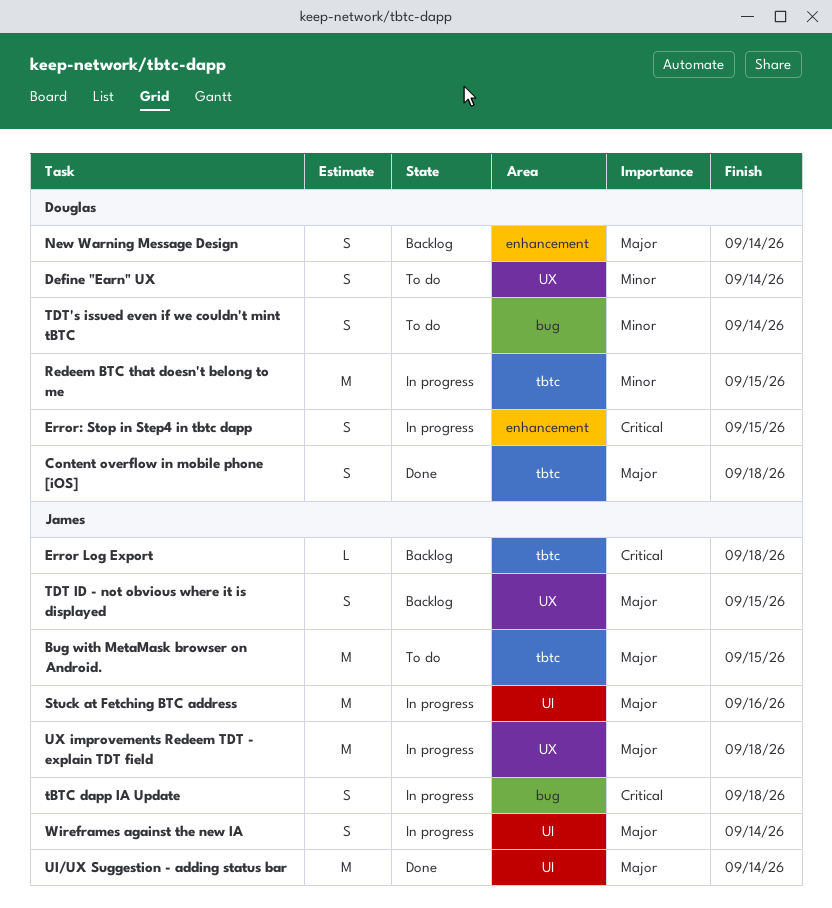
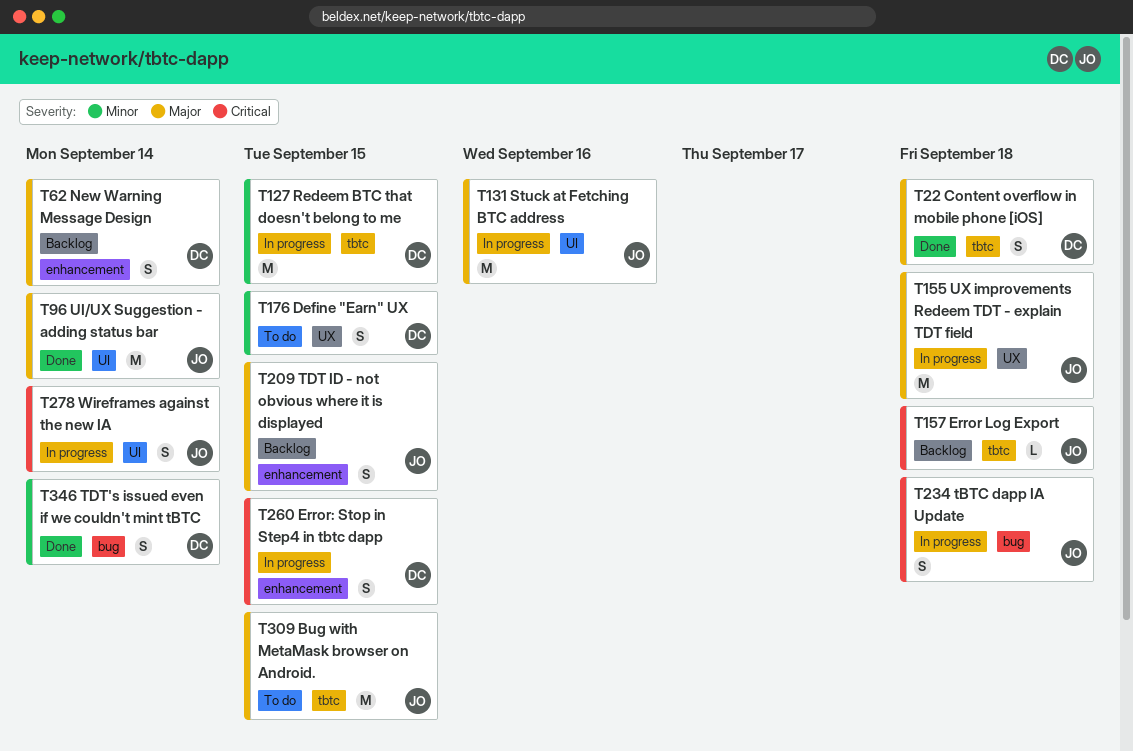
Define "Earn" UX, due: Sep 14 -> Sep 15
TDT ID - not obvious where it is displayed, label: UX -> enhancement
TDT's issued even if we couldn't mint tBTC, status: To do -> Done
Wireframes against the new IA, priority: Major -> Critical

